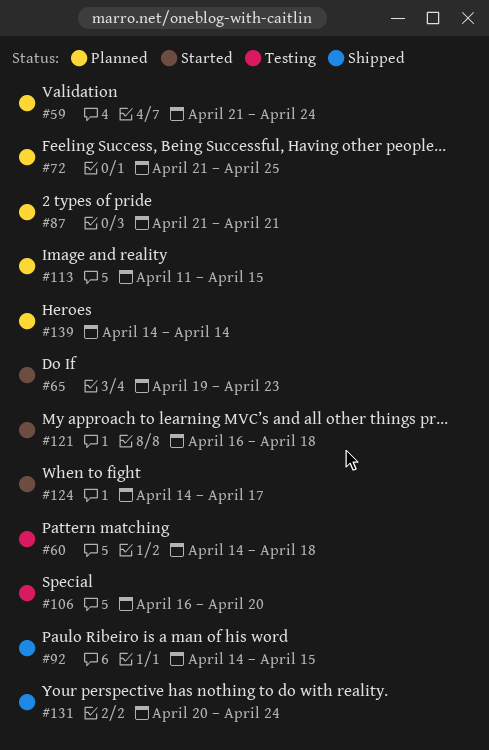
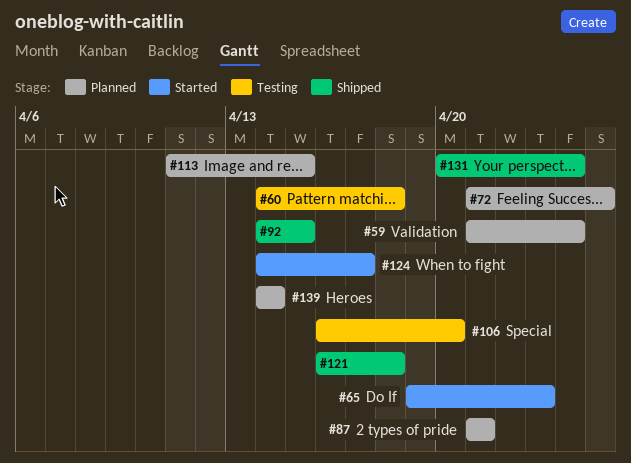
#121, status: Started -> Shipped

